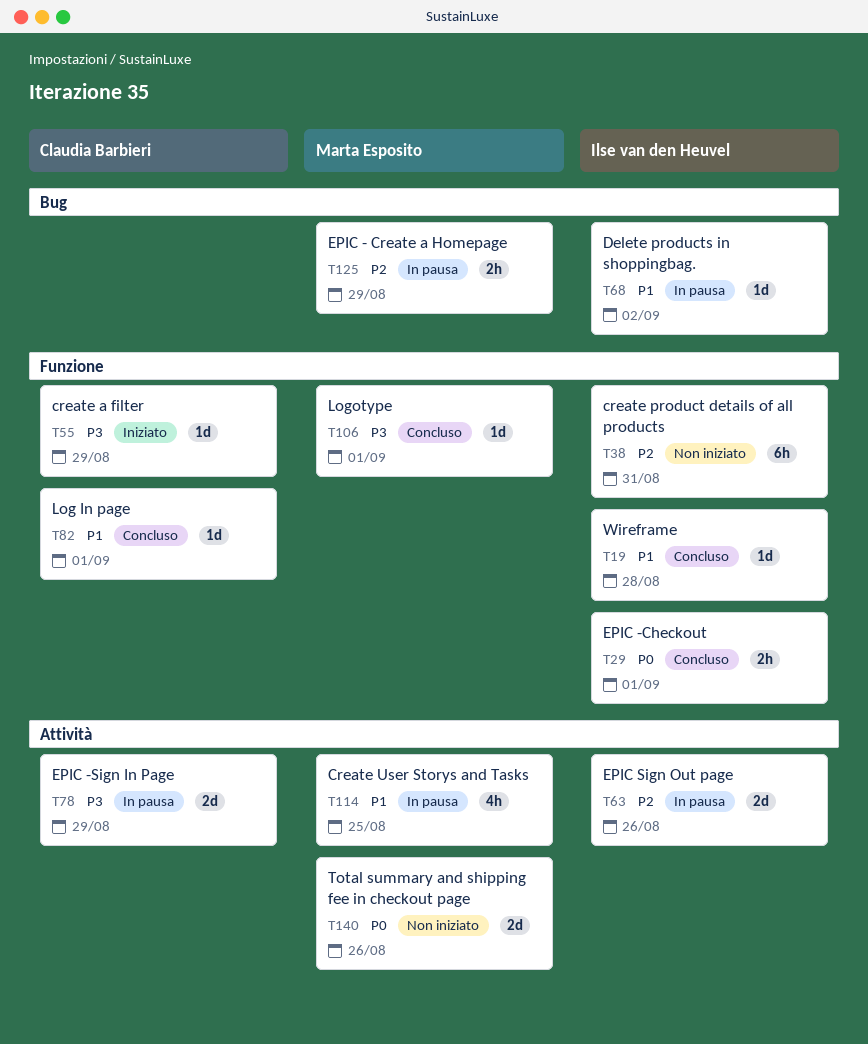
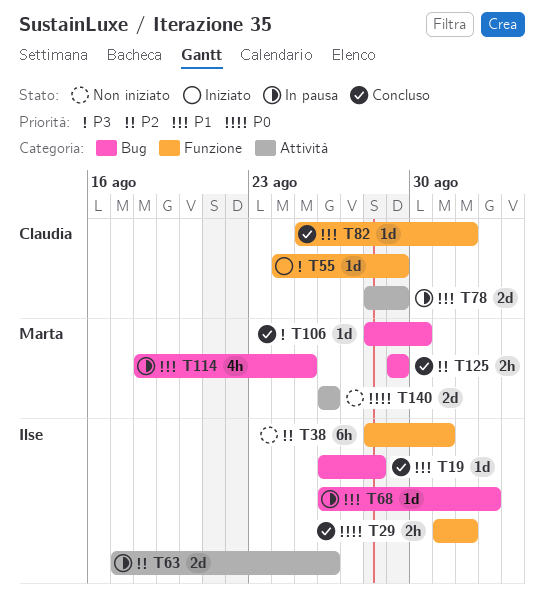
T19, label: Funzione -> Bug
T78, priority: P3 -> P1
T106, label: Funzione -> Bug
T106, due: Sep 1 -> Aug 30
T114, label: Attività -> Bug
T125, status: In pausa -> Concluso

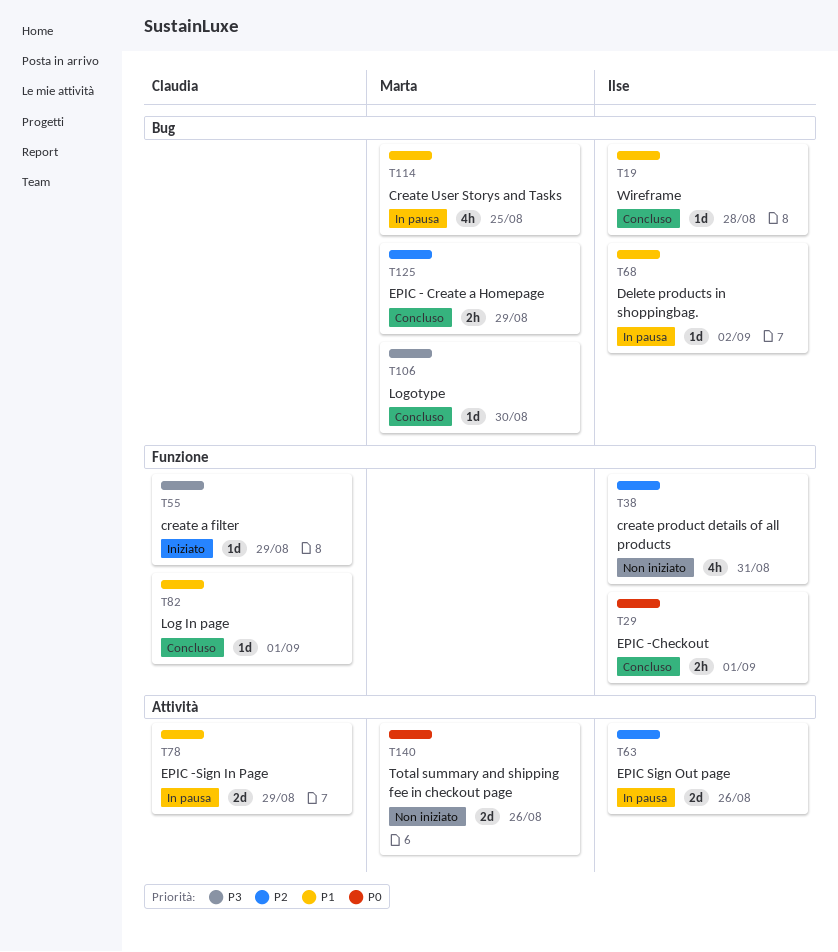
T38, estimate: 6h -> 4h

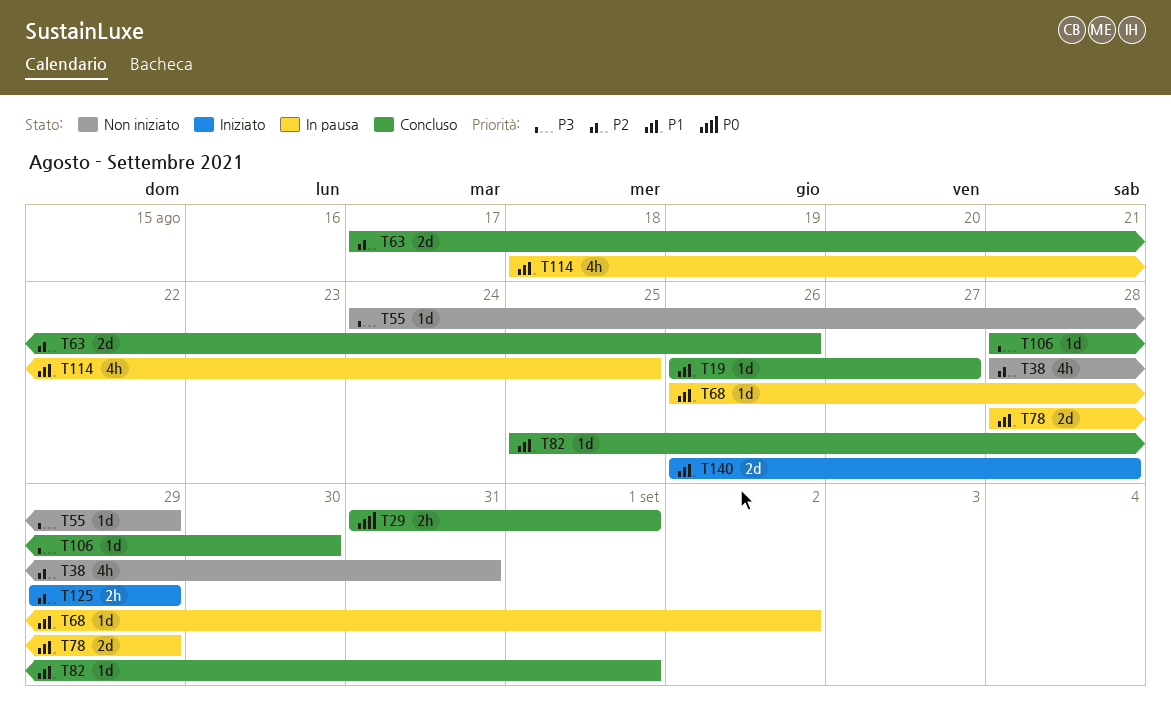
T19, due: Aug 28 -> Aug 27
T55, status: Iniziato -> Non iniziato
T63, status: In pausa -> Concluso
T125, status: Concluso -> Iniziato
T140, status: Non iniziato -> Iniziato
T140, priority: P0 -> P1
T140, due: Aug 26 -> Aug 28

